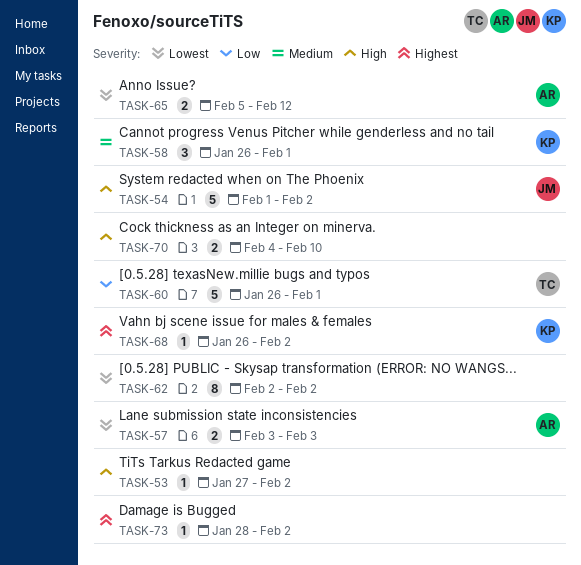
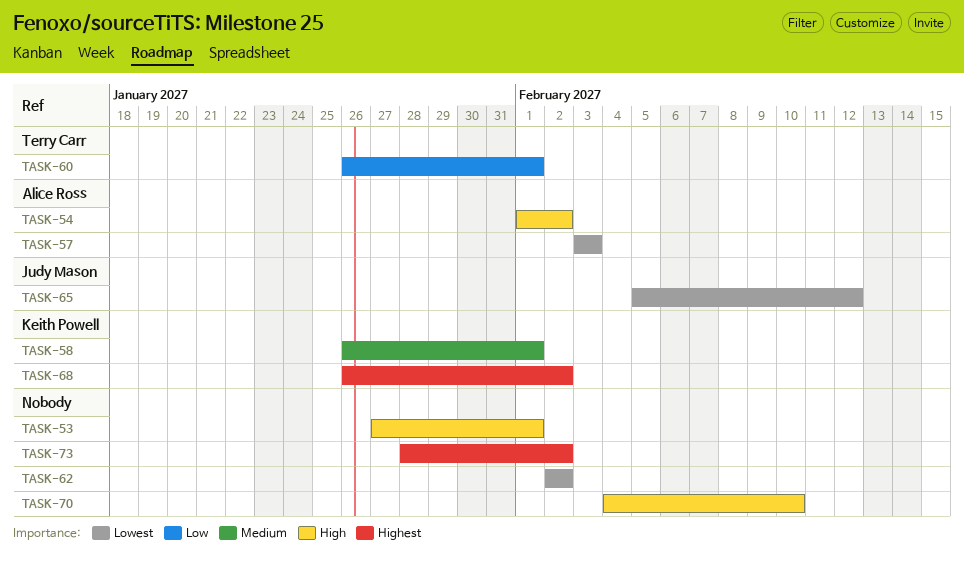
TASK-53, due: Feb 2 -> Feb 1
TASK-54, owner: Judy Mason -> Alice Ross
TASK-65, owner: Alice Ross -> Judy Mason

